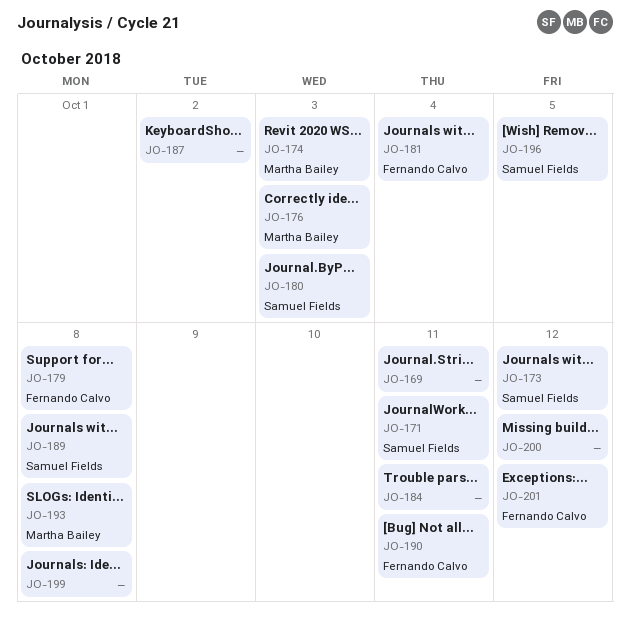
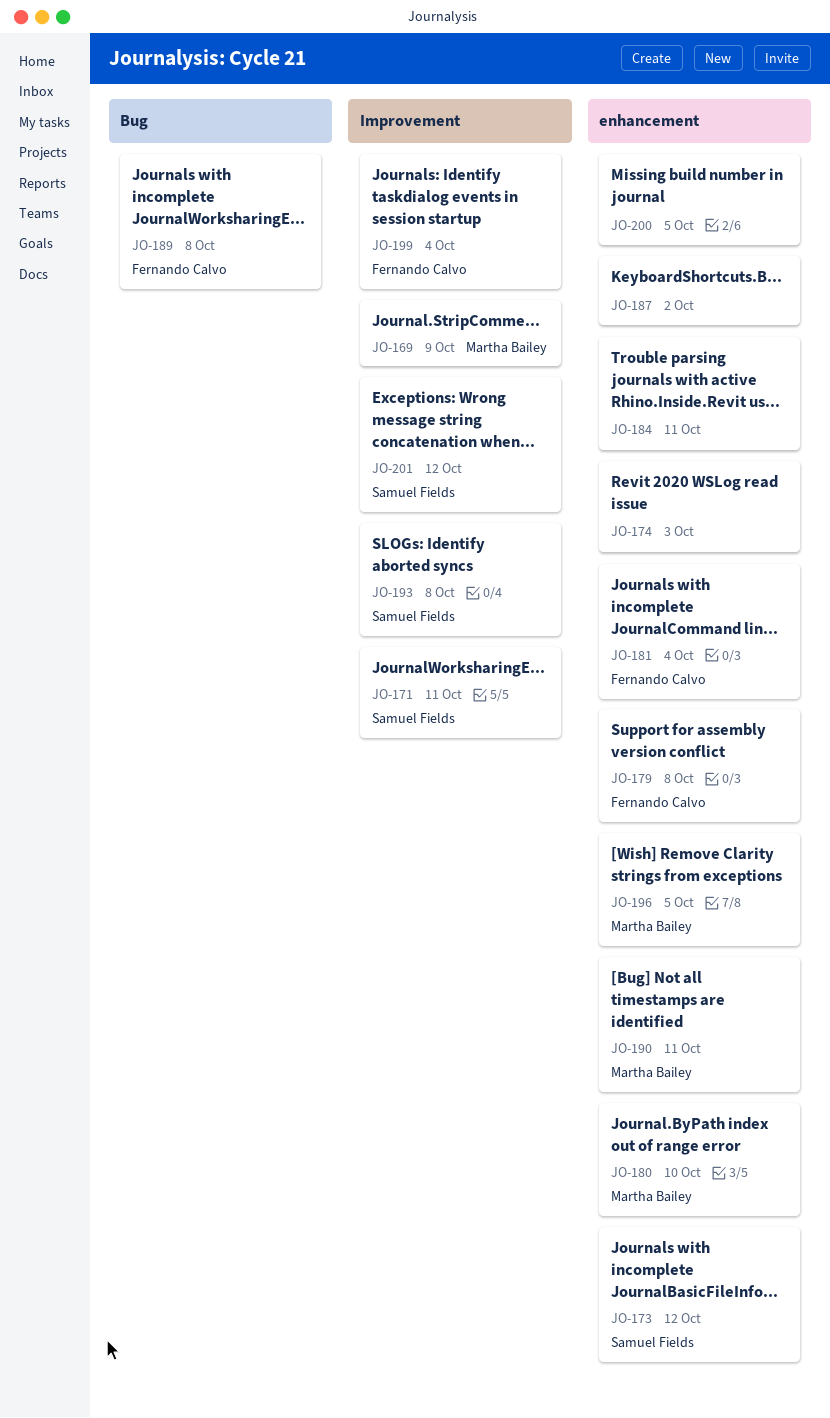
JO-169, owner: none -> Martha Bailey
JO-169, due: Oct 11 -> Oct 9
JO-174, owner: Martha Bailey -> none
JO-176: present -> none
JO-180, owner: Samuel Fields -> Martha Bailey
JO-180, due: Oct 3 -> Oct 10
JO-189, owner: Samuel Fields -> Fernando Calvo
JO-190, owner: Fernando Calvo -> Martha Bailey
JO-193, owner: Martha Bailey -> Samuel Fields
JO-196, owner: Samuel Fields -> Martha Bailey
JO-199, owner: none -> Fernando Calvo
JO-199, due: Oct 8 -> Oct 4
JO-200, due: Oct 12 -> Oct 5
JO-201, owner: Fernando Calvo -> Samuel Fields

